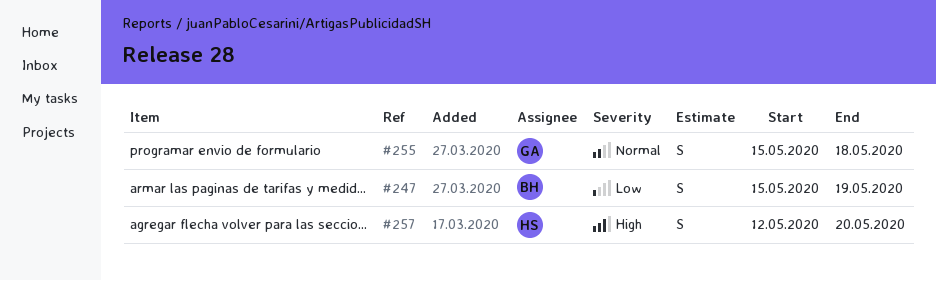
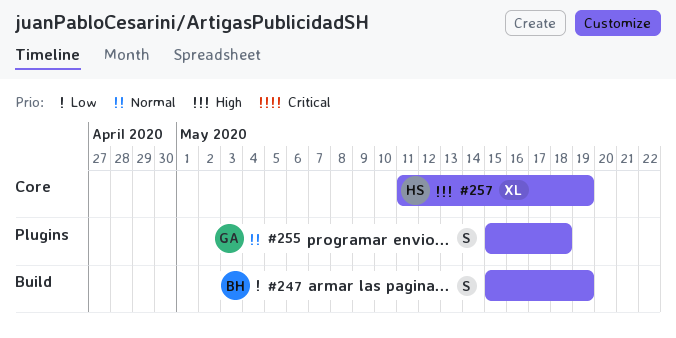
#257, estimate: S -> XL
#257, start: May 12 -> May 11
#257, due: May 20 -> May 19

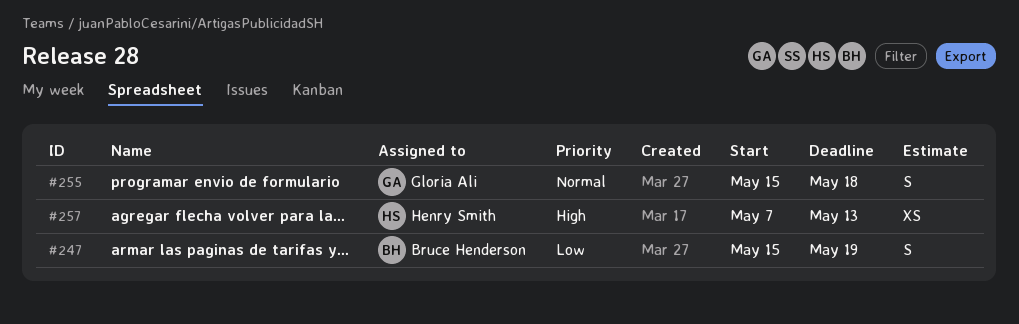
#257, estimate: XL -> XS
#257, start: May 11 -> May 7
#257, due: May 19 -> May 13

